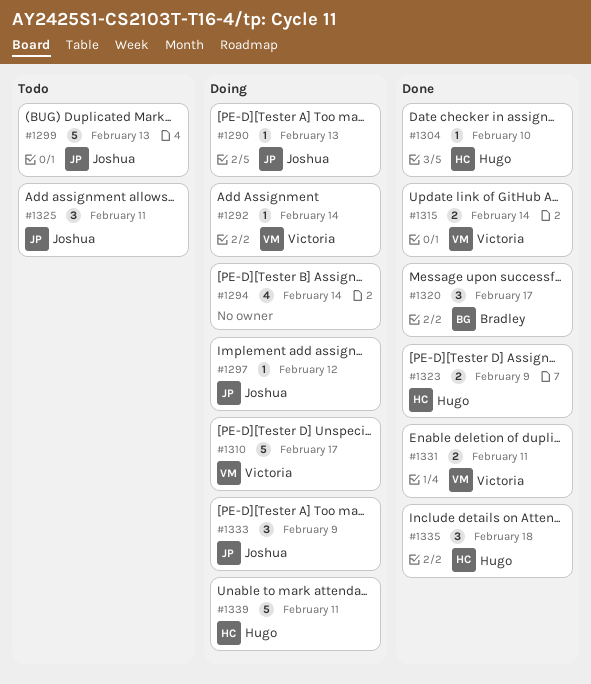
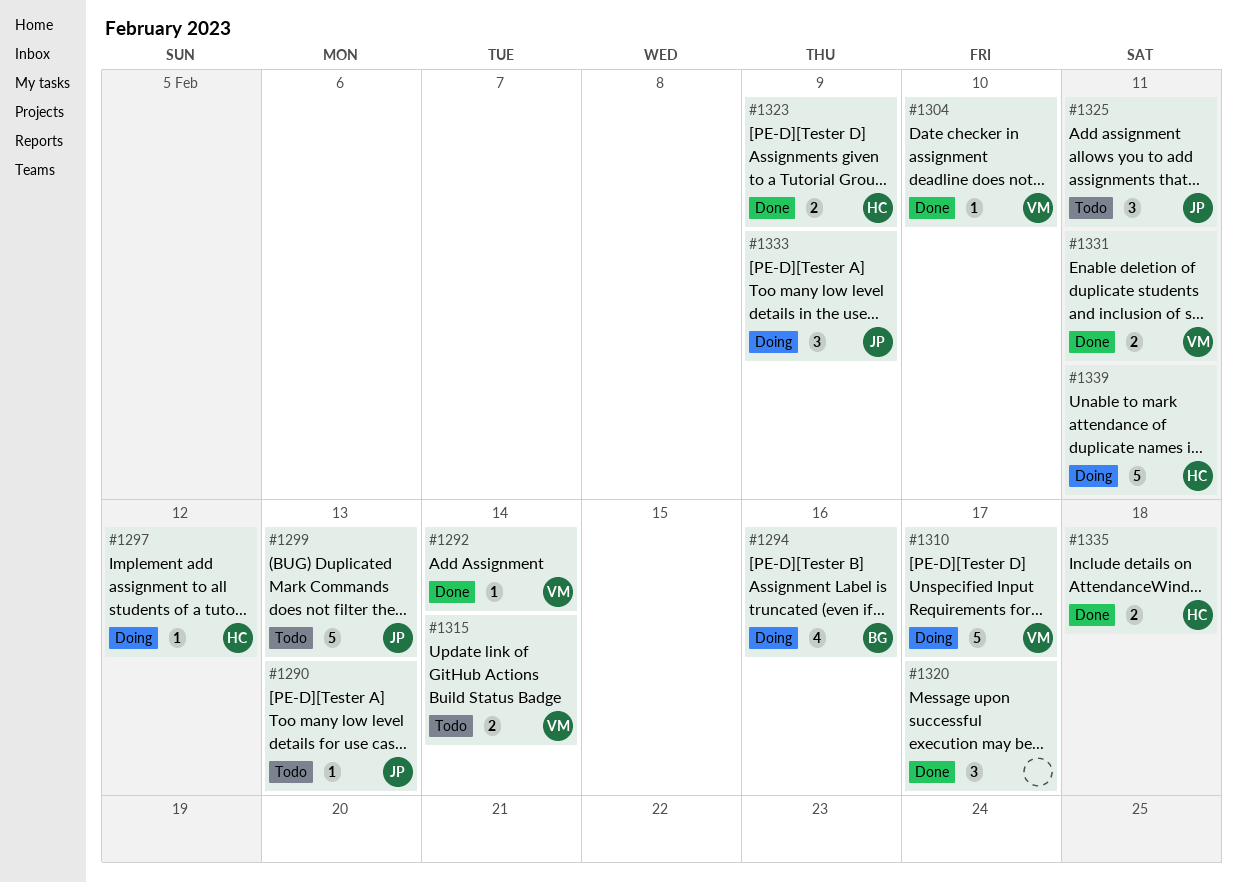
#1290, status: Doing -> Todo
#1292, status: Doing -> Done
#1294, owner: none -> Bradley
#1294, due: Feb 14 -> Feb 16
#1297, owner: Joshua -> Hugo
#1304, owner: Hugo -> Victoria
#1315, status: Done -> Todo
#1320, owner: Bradley -> none
#1335, estimate: 3 -> 2

